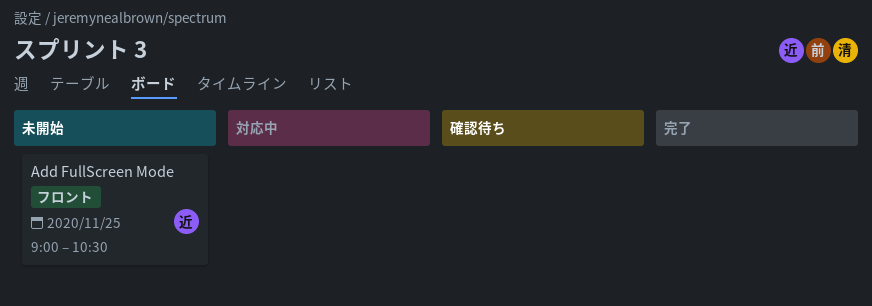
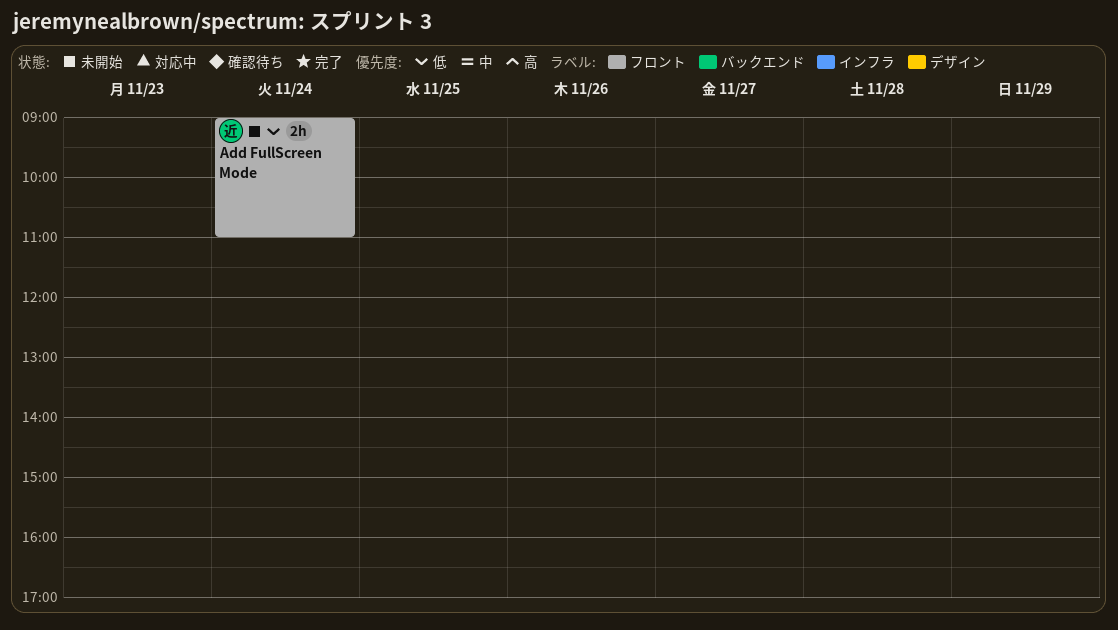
Add FullScreen Mode, day: Nov 25 -> Nov 24
Add FullScreen Mode, ends: 10:30 -> 11:00

